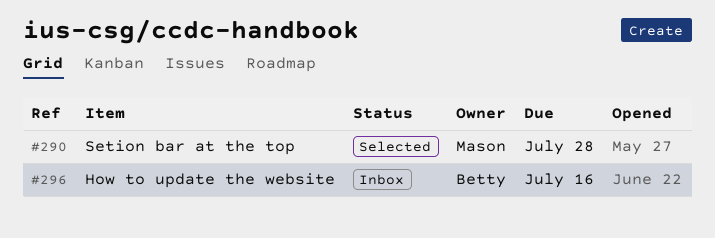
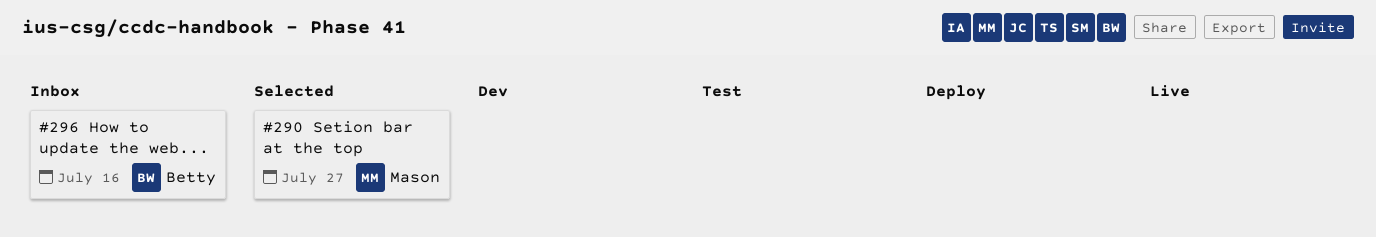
#290, due: Jul 28 -> Jul 27

